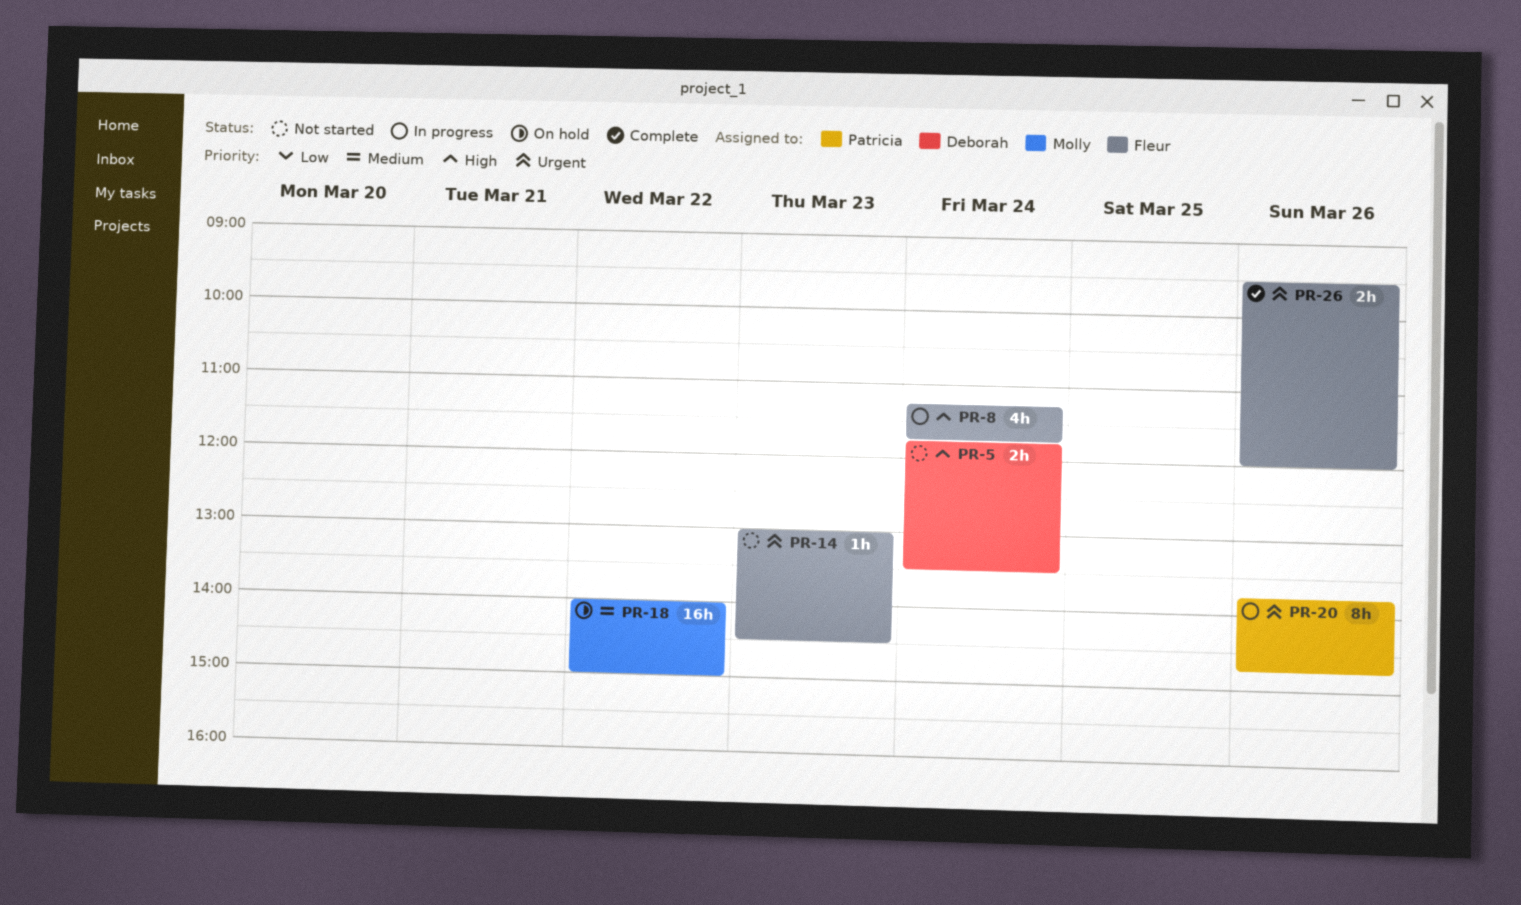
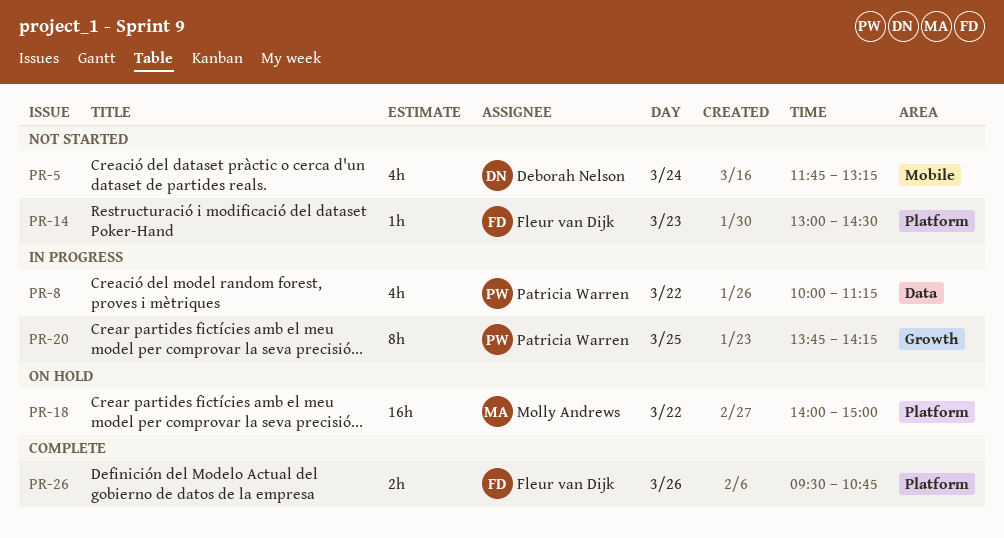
PR-5, estimate: 2h -> 4h
PR-5, ends: 13:30 -> 13:15
PR-8, owner: Fleur van Dijk -> Patricia Warren
PR-8, day: Mar 24 -> Mar 22
PR-8, begins: 11:15 -> 10:00
PR-8, ends: 11:45 -> 11:15
PR-20, day: Mar 26 -> Mar 25
PR-20, ends: 14:45 -> 14:15
PR-26, ends: 12:00 -> 10:45

